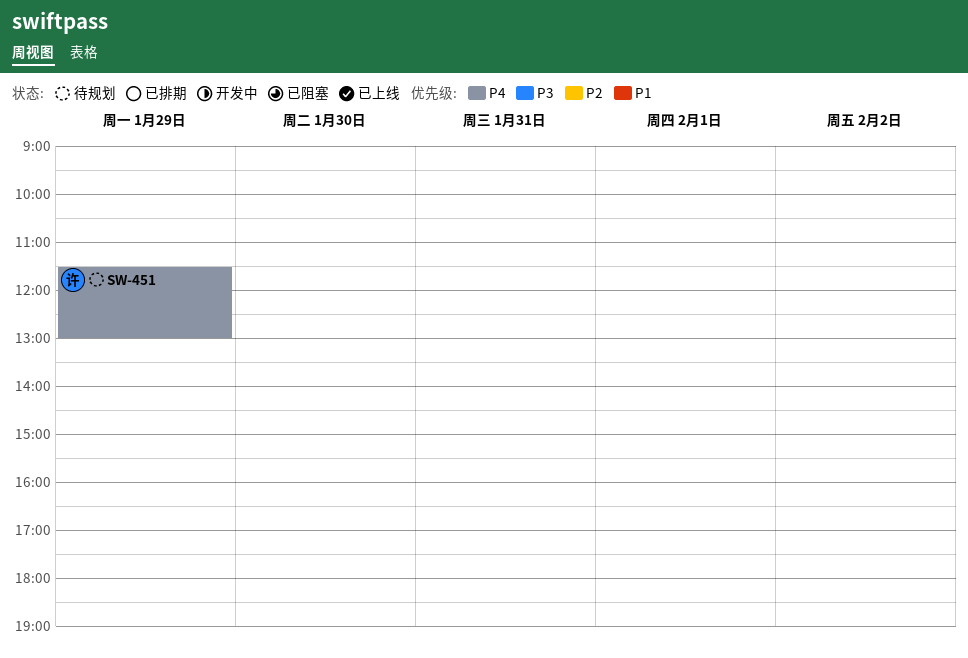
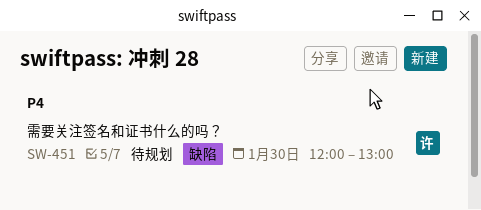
SW-451, day: Jan 29 -> Jan 30
SW-451, begins: 11:30 -> 12:00

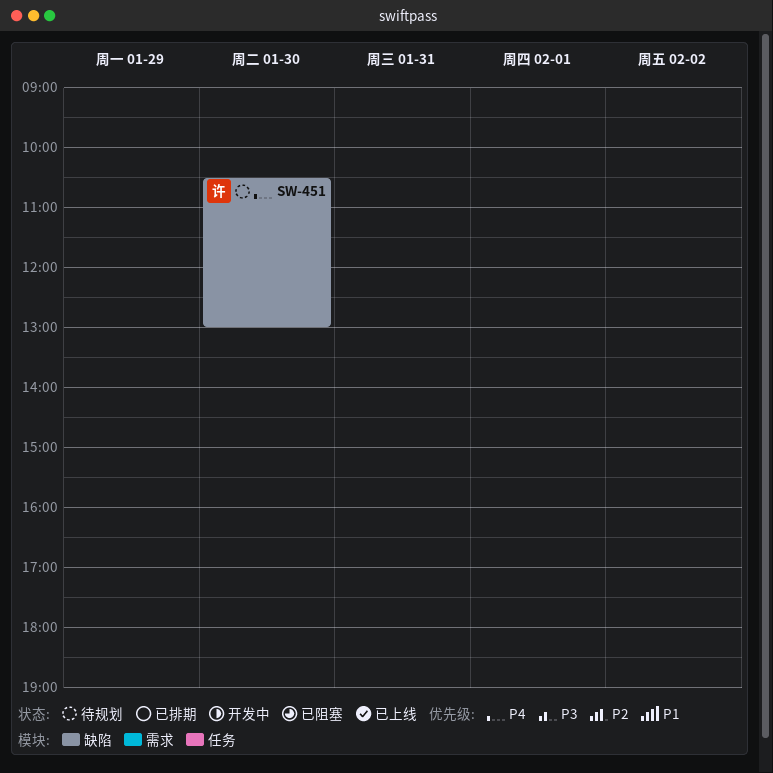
SW-451, begins: 12:00 -> 10:30

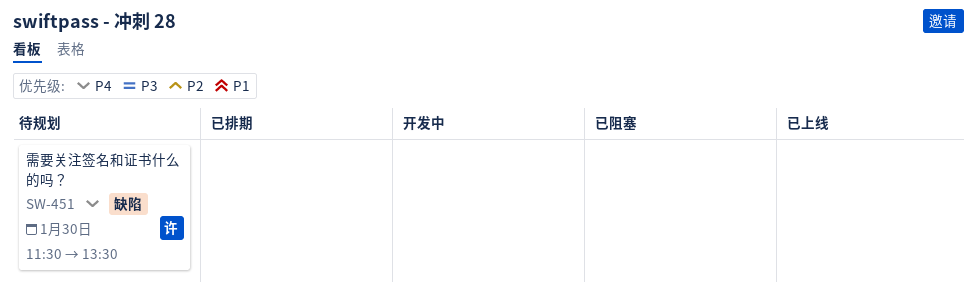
SW-451, begins: 10:30 -> 11:30
SW-451, ends: 13:00 -> 13:30

